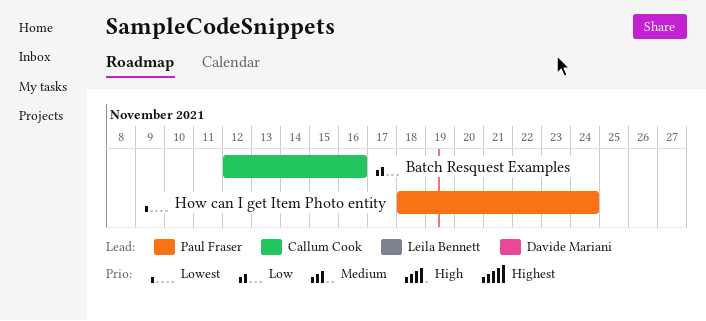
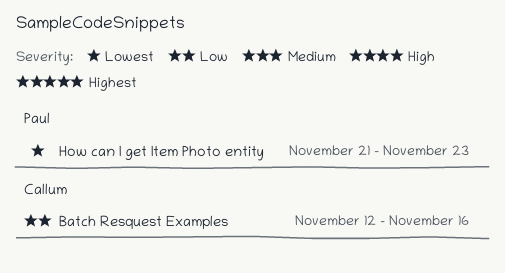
How can I get Item Photo entity, start: Nov 18 -> Nov 21
How can I get Item Photo entity, due: Nov 24 -> Nov 23

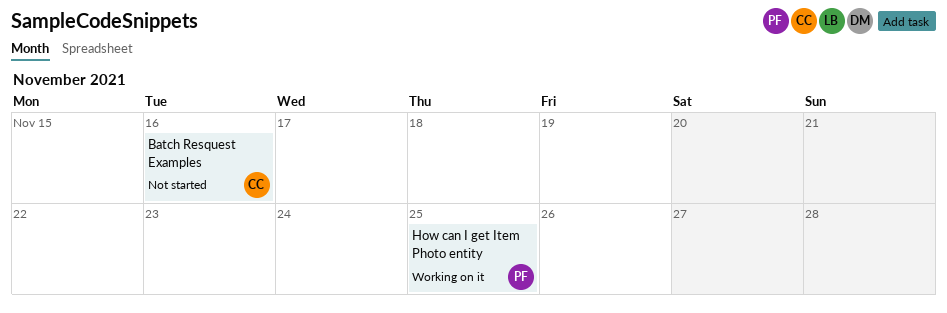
How can I get Item Photo entity, due: Nov 23 -> Nov 25

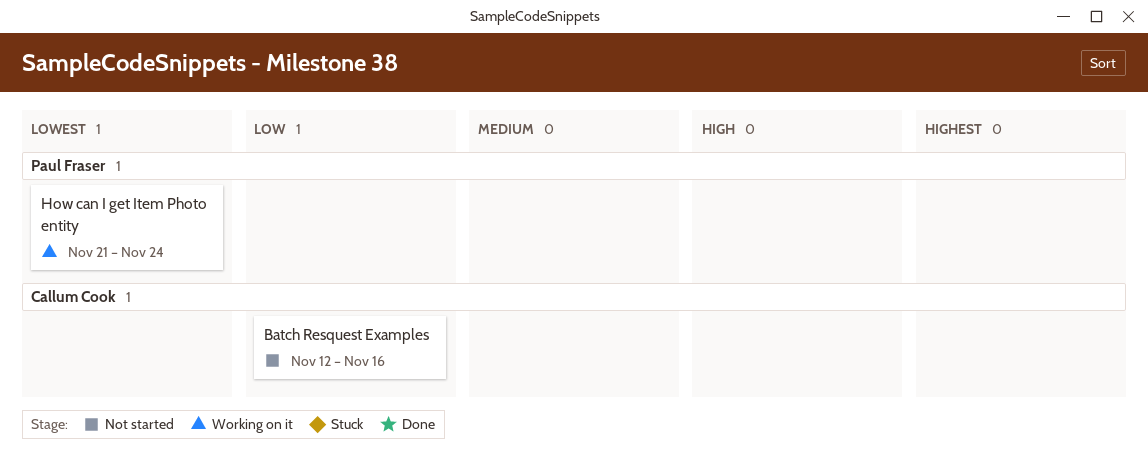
How can I get Item Photo entity, due: Nov 25 -> Nov 24

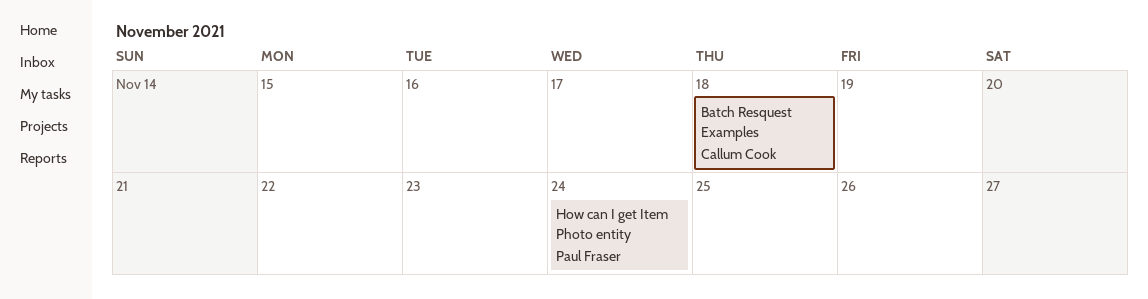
Batch Resquest Examples, due: Nov 16 -> Nov 18

